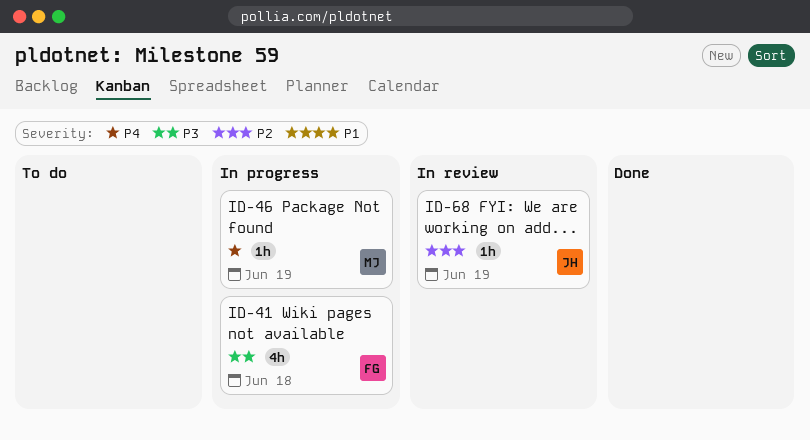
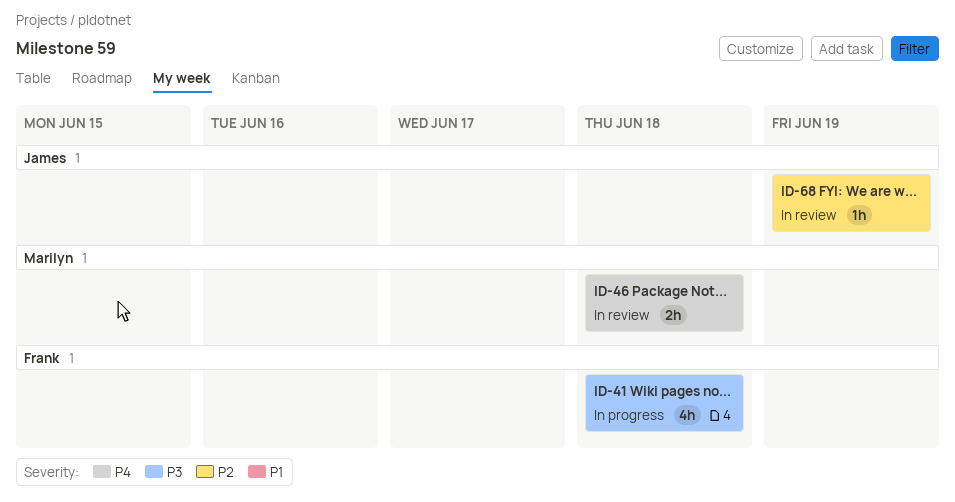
ID-46, status: In progress -> In review
ID-46, estimate: 1h -> 2h
ID-46, due: Jun 19 -> Jun 18

